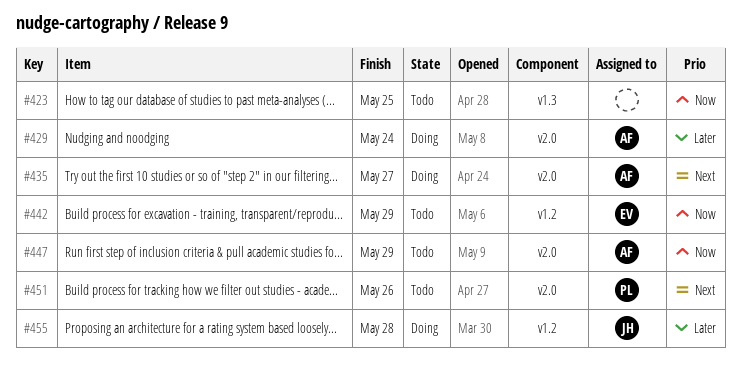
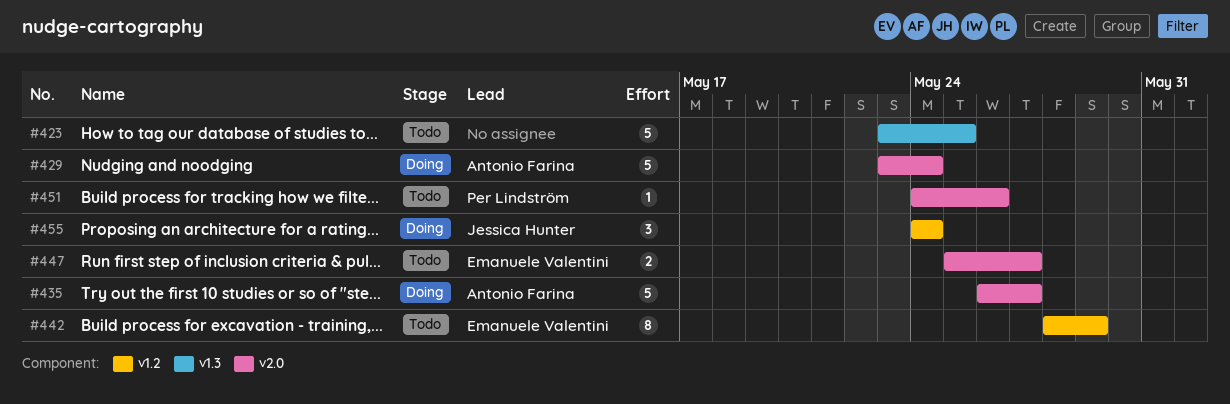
#447, owner: Antonio Farina -> Emanuele Valentini
#447, due: May 29 -> May 27
#455, due: May 28 -> May 24

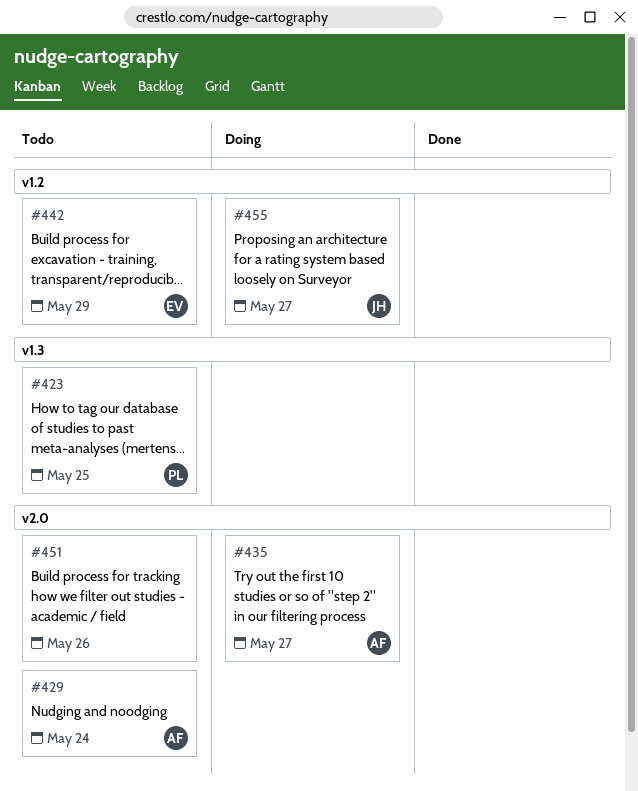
#423, owner: none -> Per Lindström
#429, status: Doing -> Todo
#447: present -> none
#451, owner: Per Lindström -> none
#455, due: May 24 -> May 27

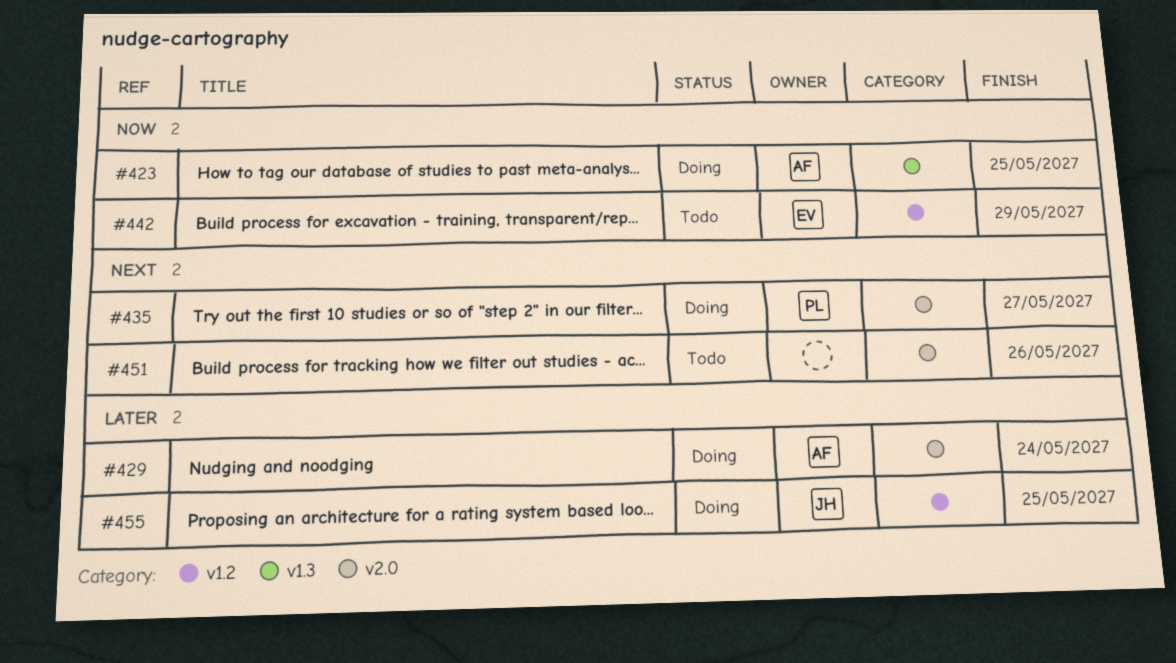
#423, status: Todo -> Doing
#423, owner: PL -> AF
#429, status: Todo -> Doing
#435, owner: AF -> PL
#455, due: May 27 -> May 25

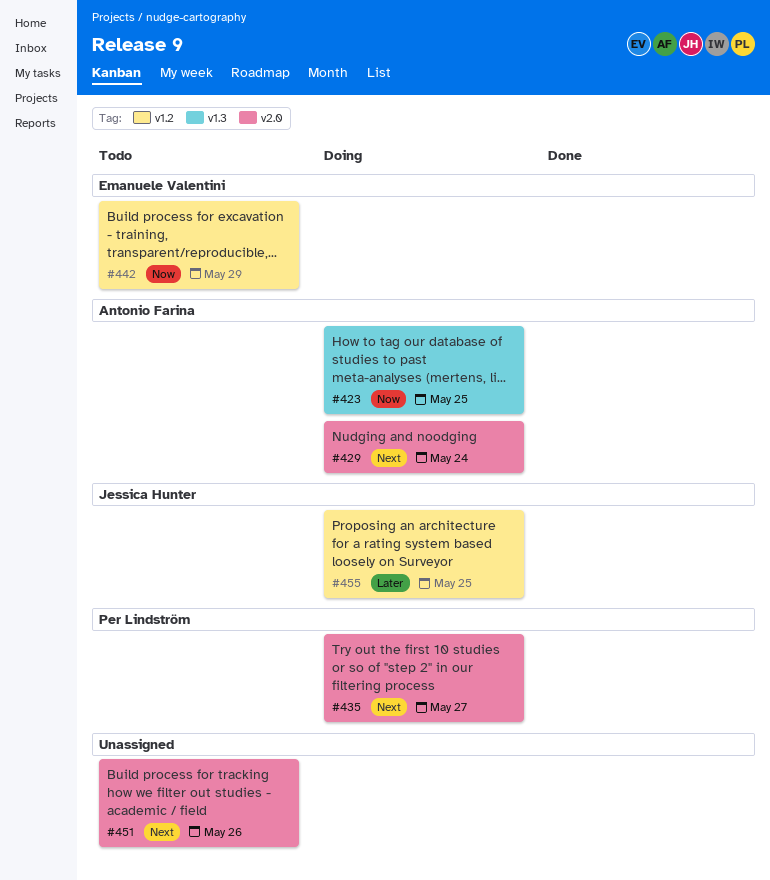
#429, priority: Later -> Next

